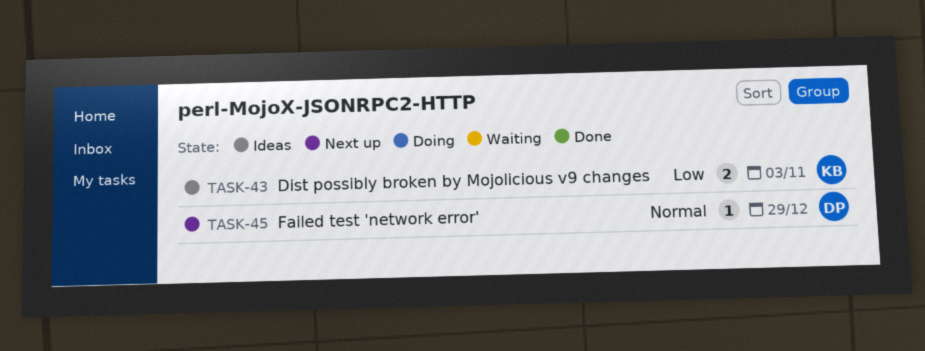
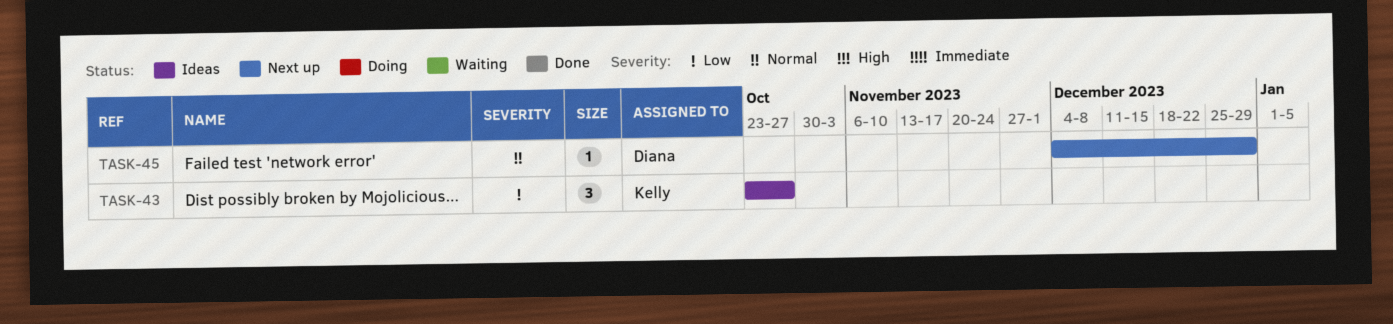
TASK-43, estimate: 2 -> 3
TASK-43, due: Nov 3 -> Oct 27

